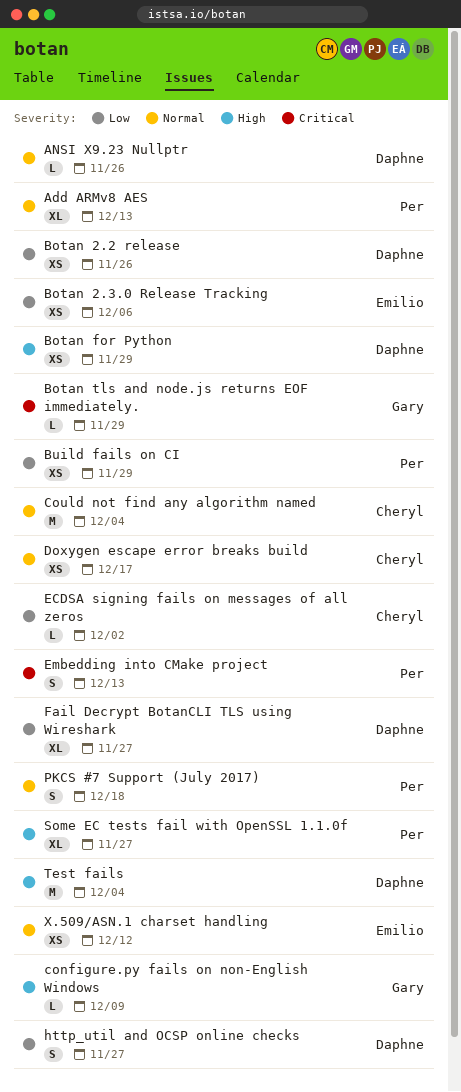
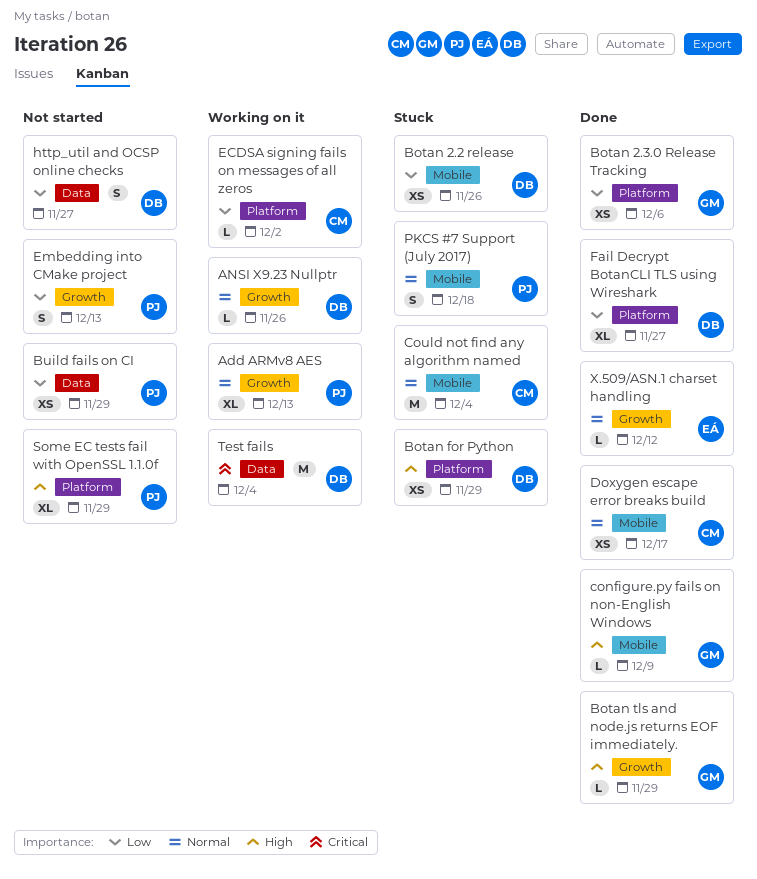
Botan 2.3.0 Release Tracking, owner: Emilio -> Gary
Botan tls and node.js returns EOF immediately., priority: Critical -> High
Embedding into CMake project, priority: Critical -> Low
Some EC tests fail with OpenSSL 1.1.0f, due: Nov 27 -> Nov 29
Test fails, priority: High -> Critical
X.509/ASN.1 charset handling, estimate: XS -> L

